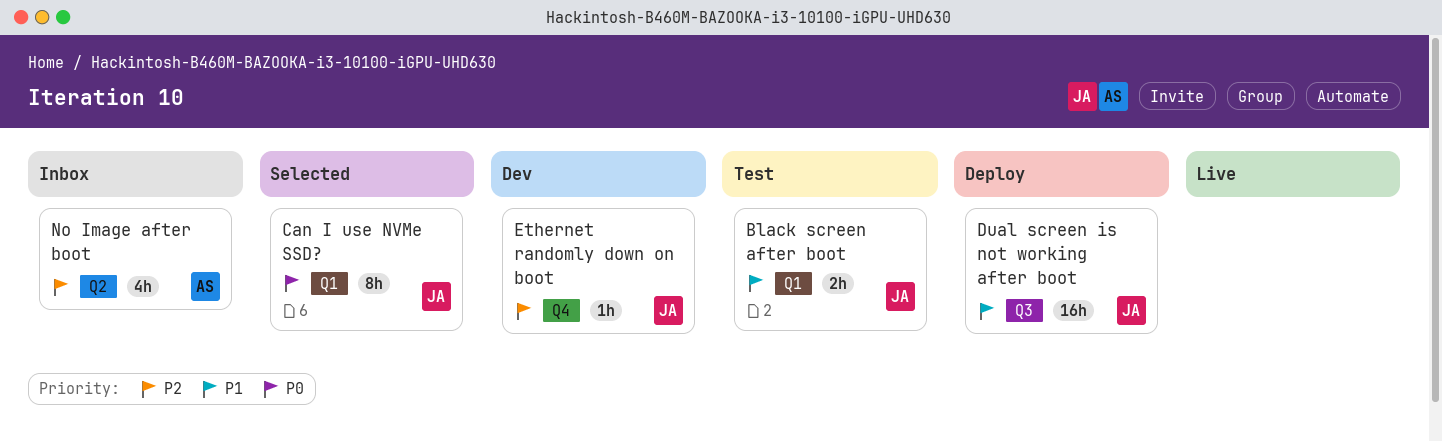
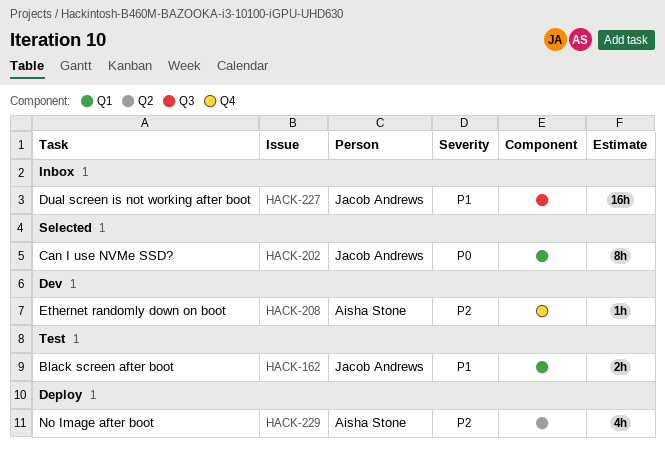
Dual screen is not working after boot, status: Deploy -> Inbox
Ethernet randomly down on boot, owner: Jacob Andrews -> Aisha Stone
No Image after boot, status: Inbox -> Deploy

